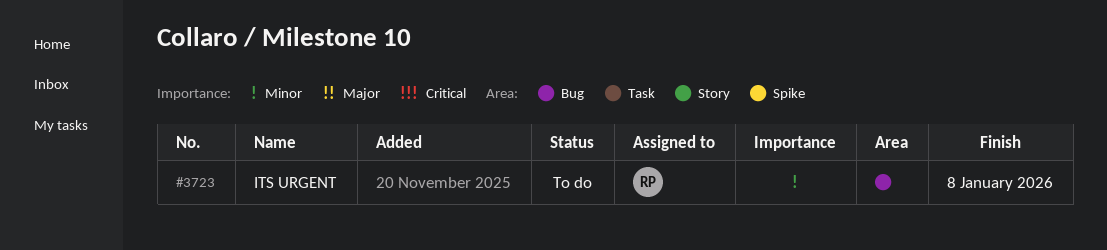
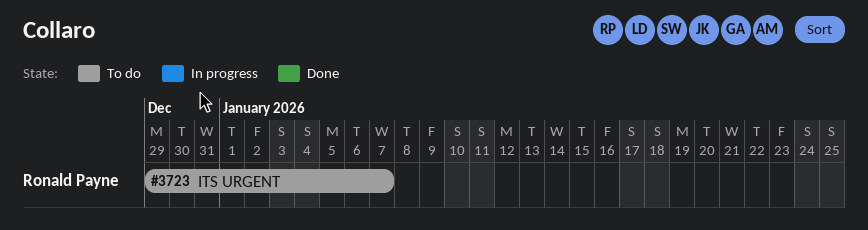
#3723, due: Jan 8 -> Jan 7

